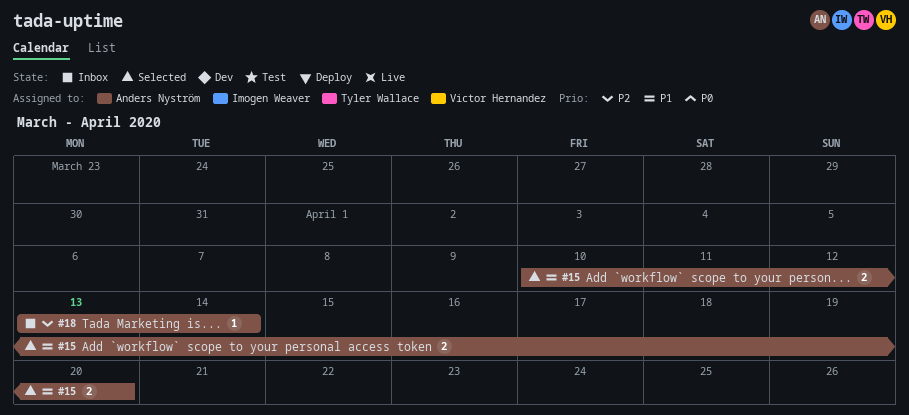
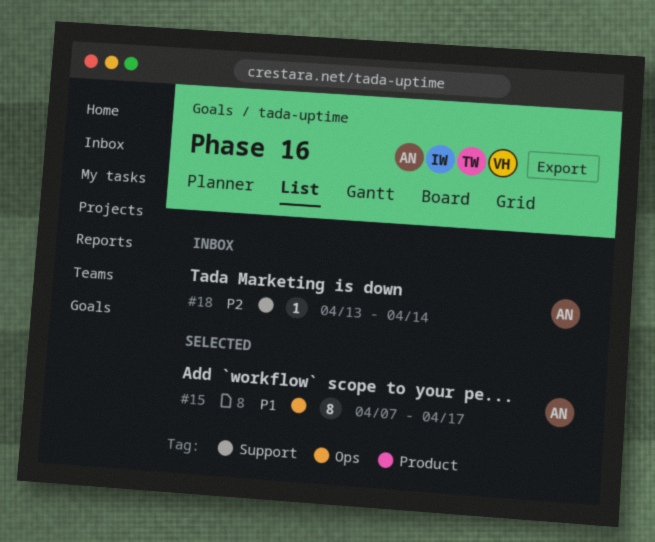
#15, estimate: 2 -> 8
#15, start: Apr 10 -> Apr 7
#15, due: Apr 20 -> Apr 17

